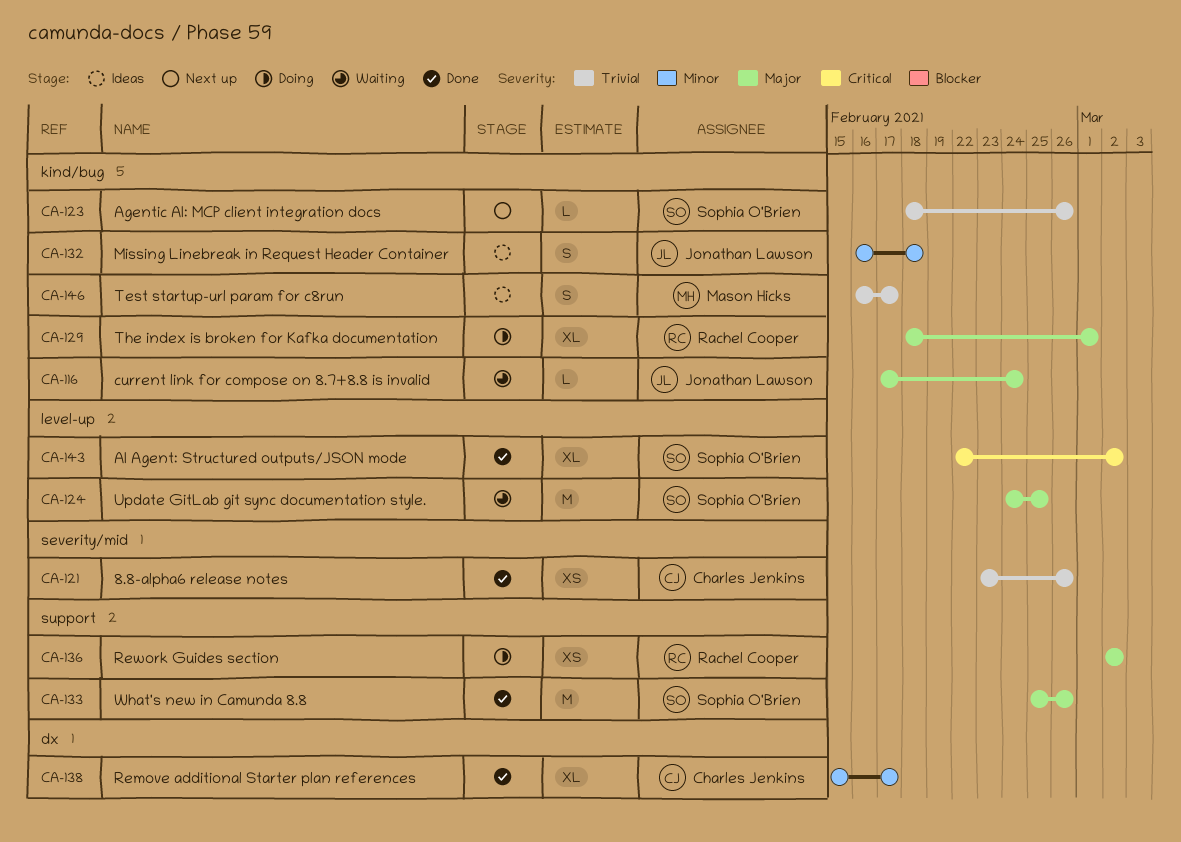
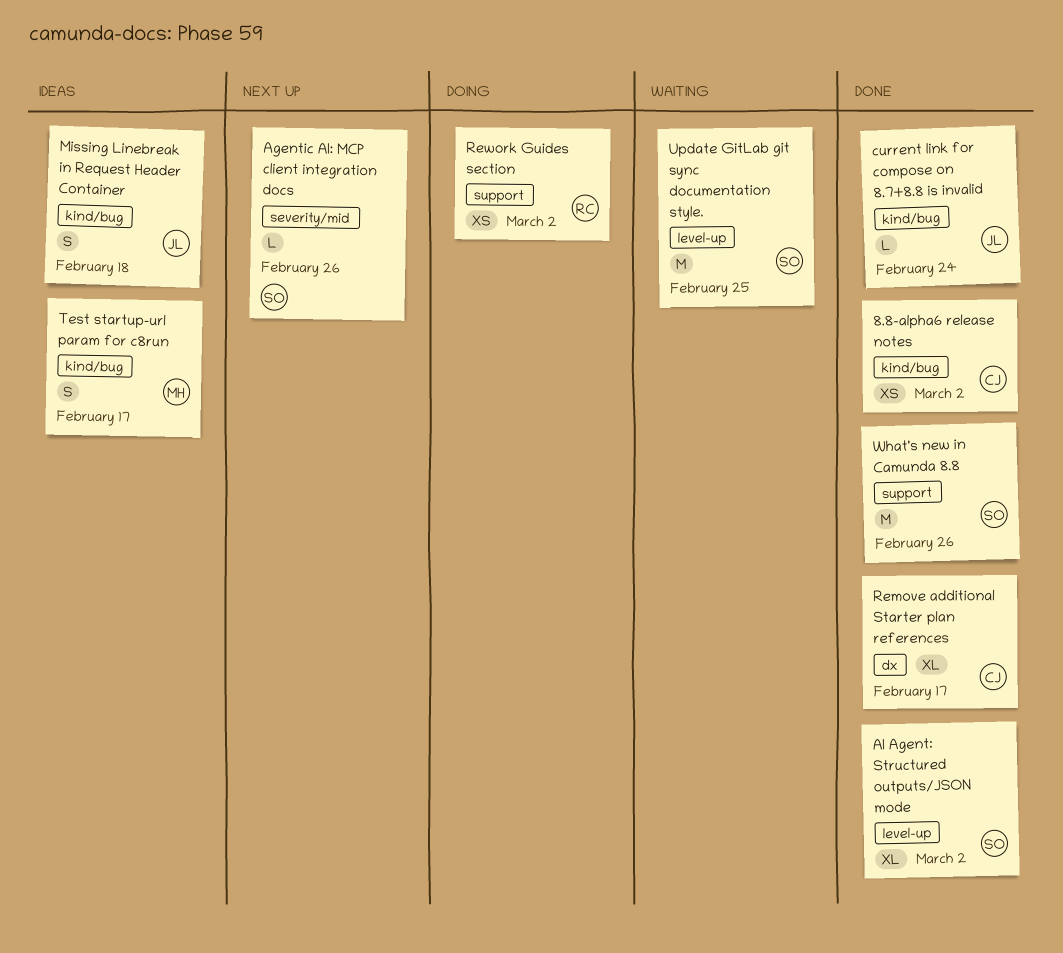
8.8-alpha6 release notes, label: severity/mid -> kind/bug
8.8-alpha6 release notes, due: Feb 26 -> Mar 2
Agentic AI: MCP client integration docs, label: kind/bug -> severity/mid
current link for compose on 8.7+8.8 is invalid, status: Waiting -> Done
The index is broken for Kafka documentation: present -> none

